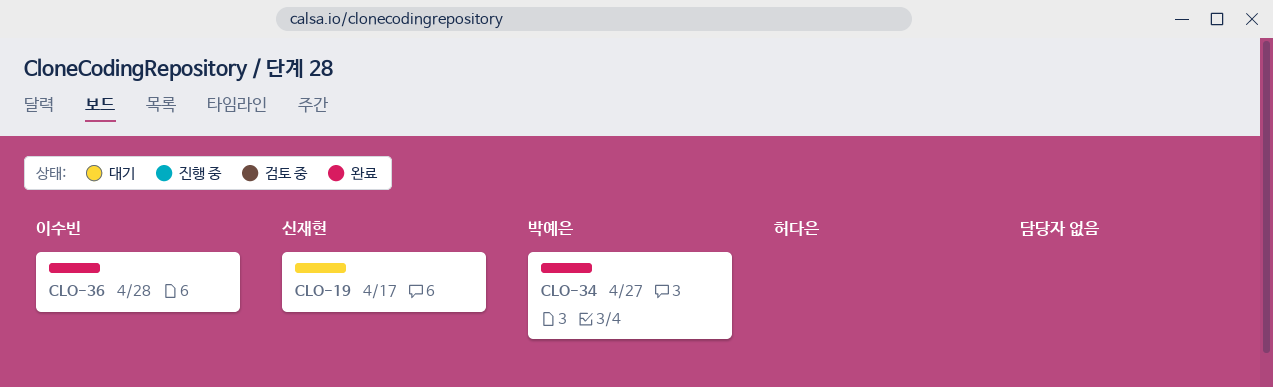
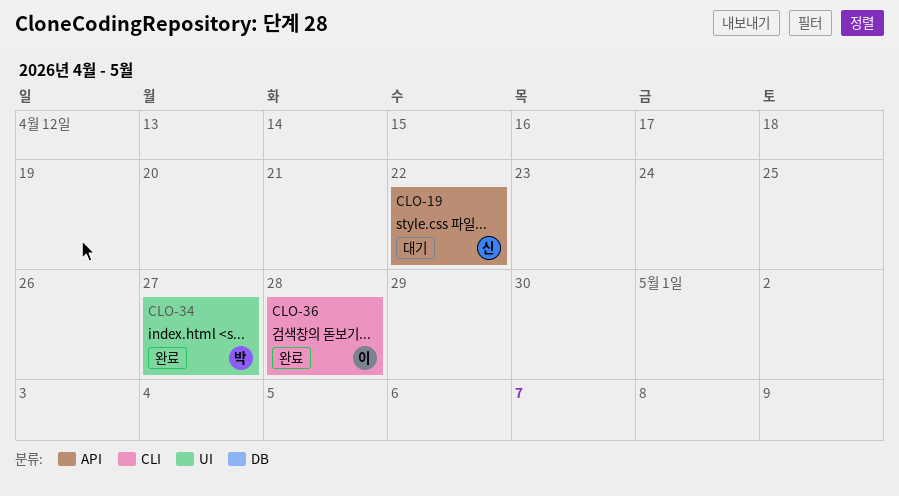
CLO-19, due: Apr 17 -> Apr 22

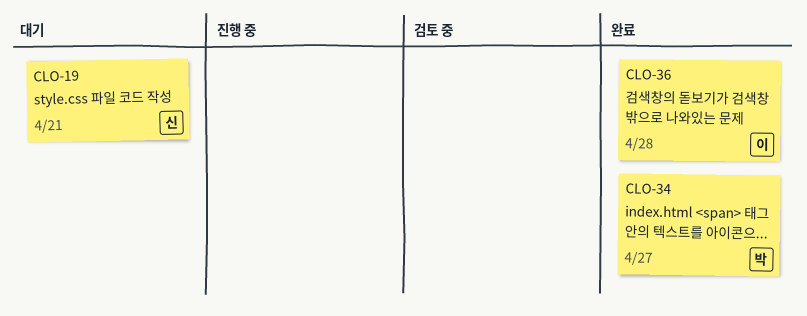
CLO-19, due: Apr 22 -> Apr 21

